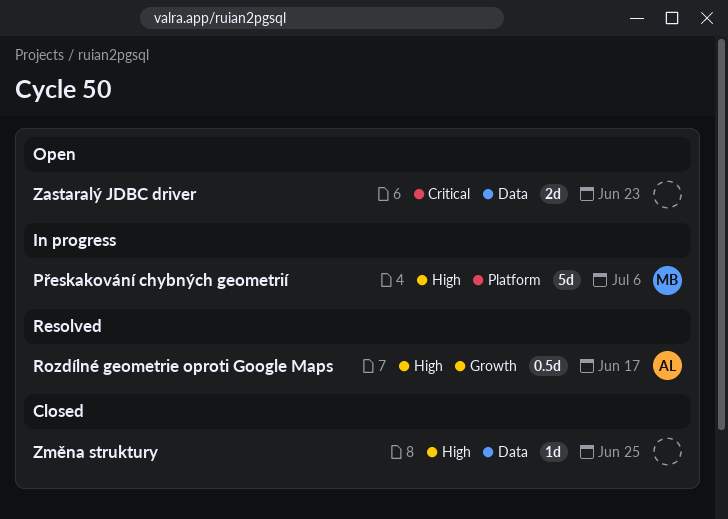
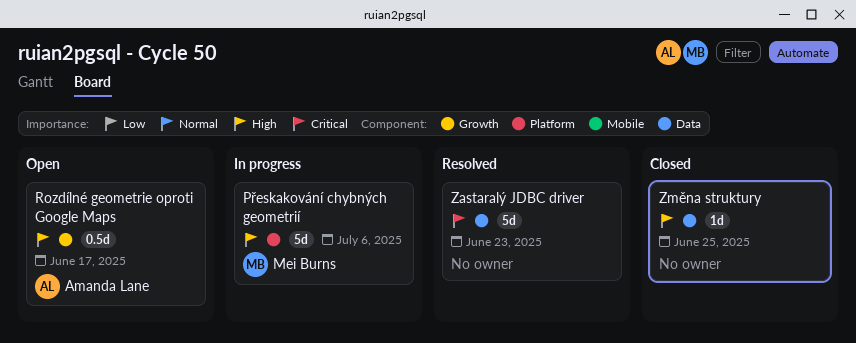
Rozdílné geometrie oproti Google Maps, status: Resolved -> Open
Zastaralý JDBC driver, status: Open -> Resolved
Zastaralý JDBC driver, estimate: 2d -> 5d

